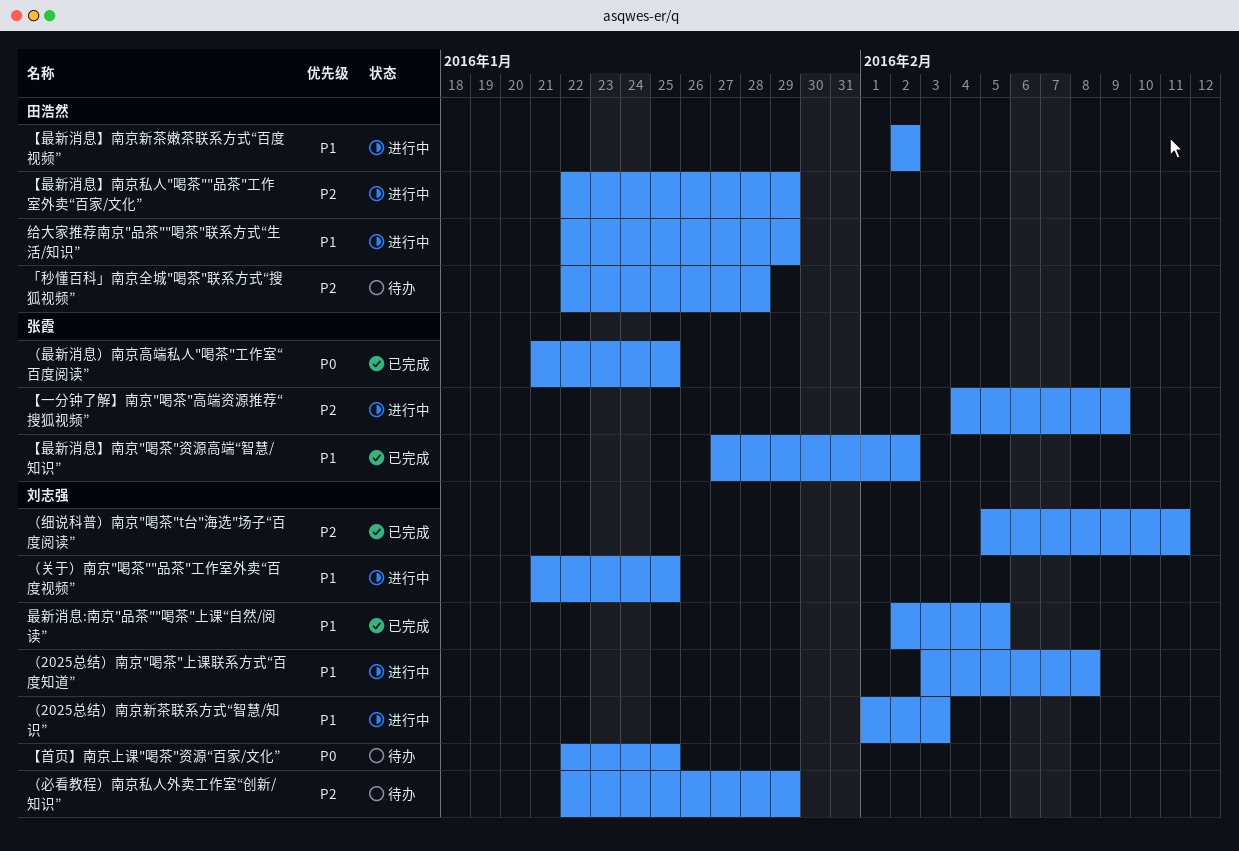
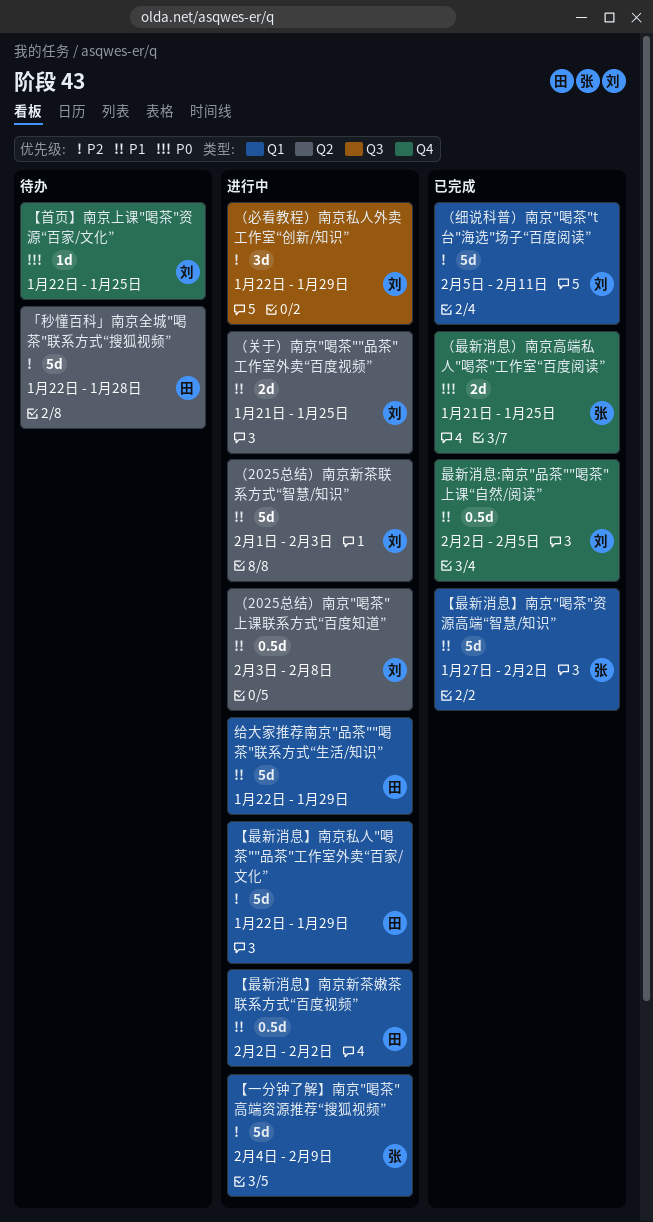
（必看教程）南京私人外卖工作室“创新/知识”, status: 待办 -> 进行中

